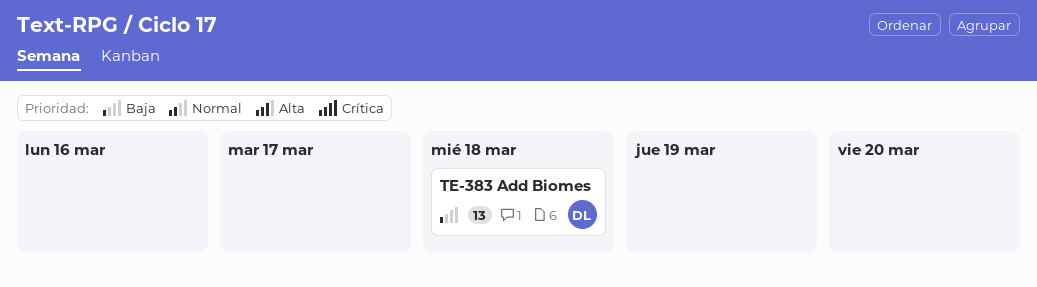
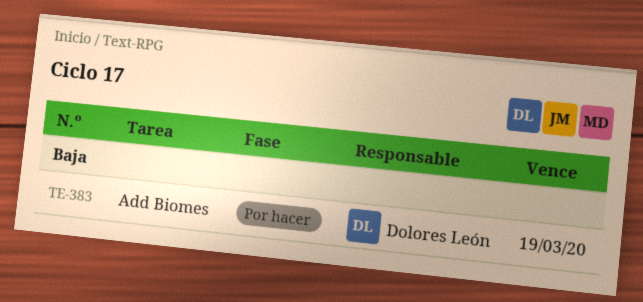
TE-383, due: Mar 18 -> Mar 19

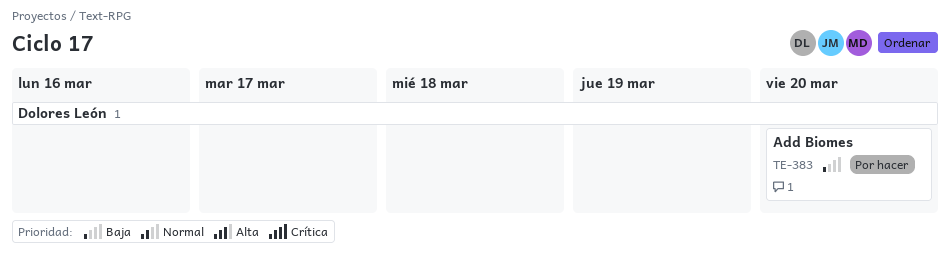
TE-383, due: Mar 19 -> Mar 20

